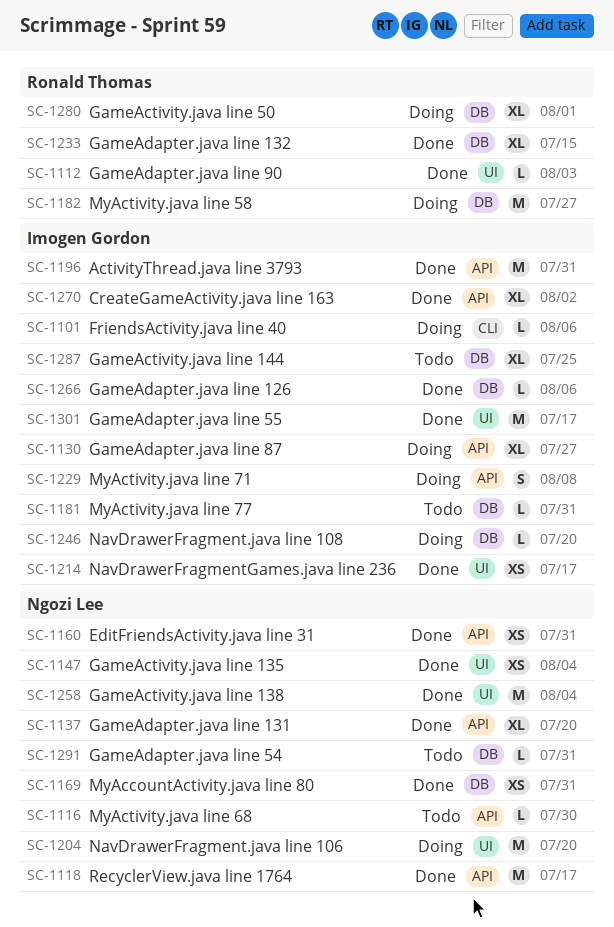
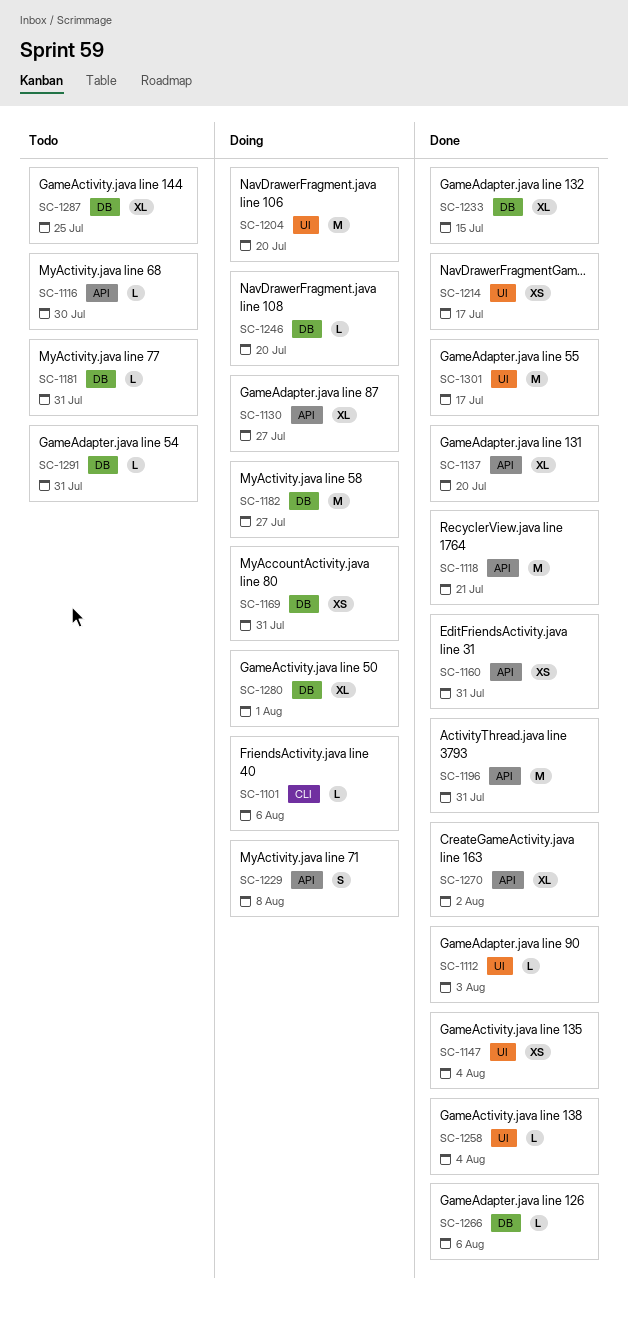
SC-1118, due: Jul 17 -> Jul 21
SC-1169, status: Done -> Doing
SC-1258, estimate: M -> L

